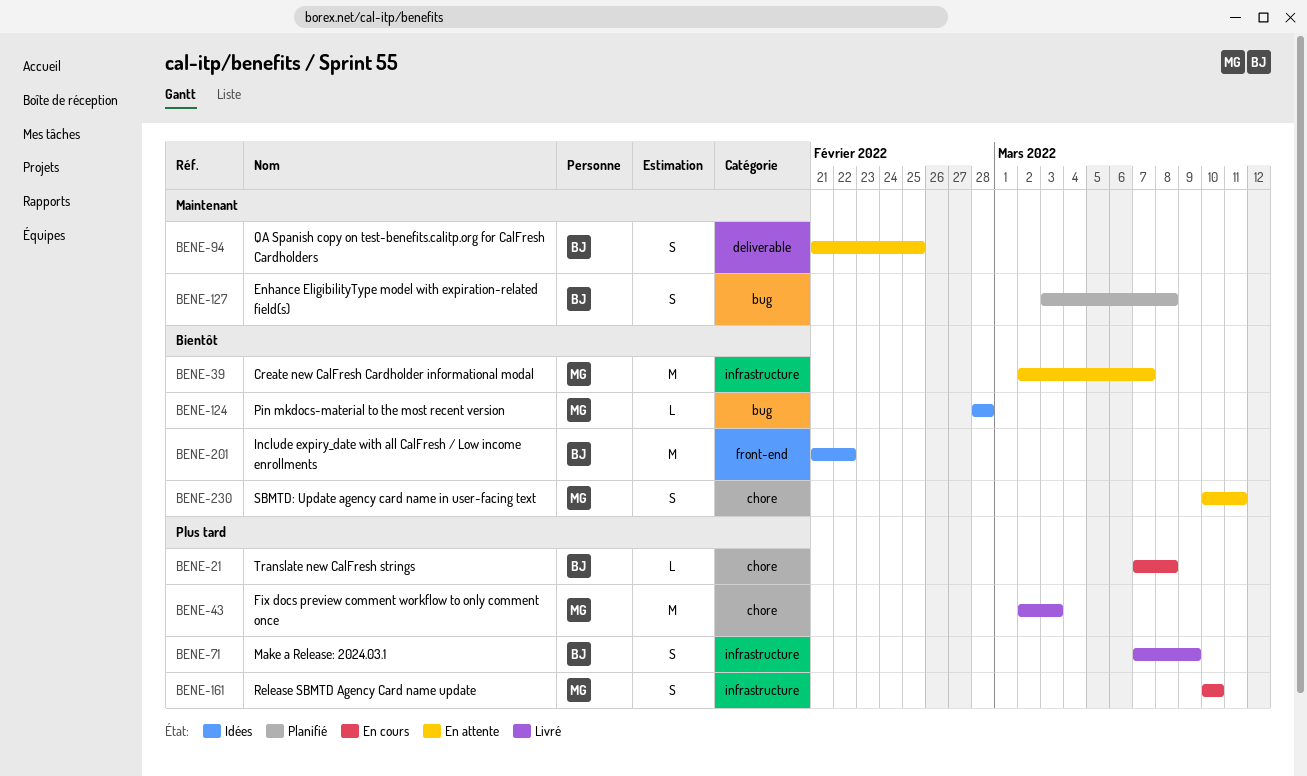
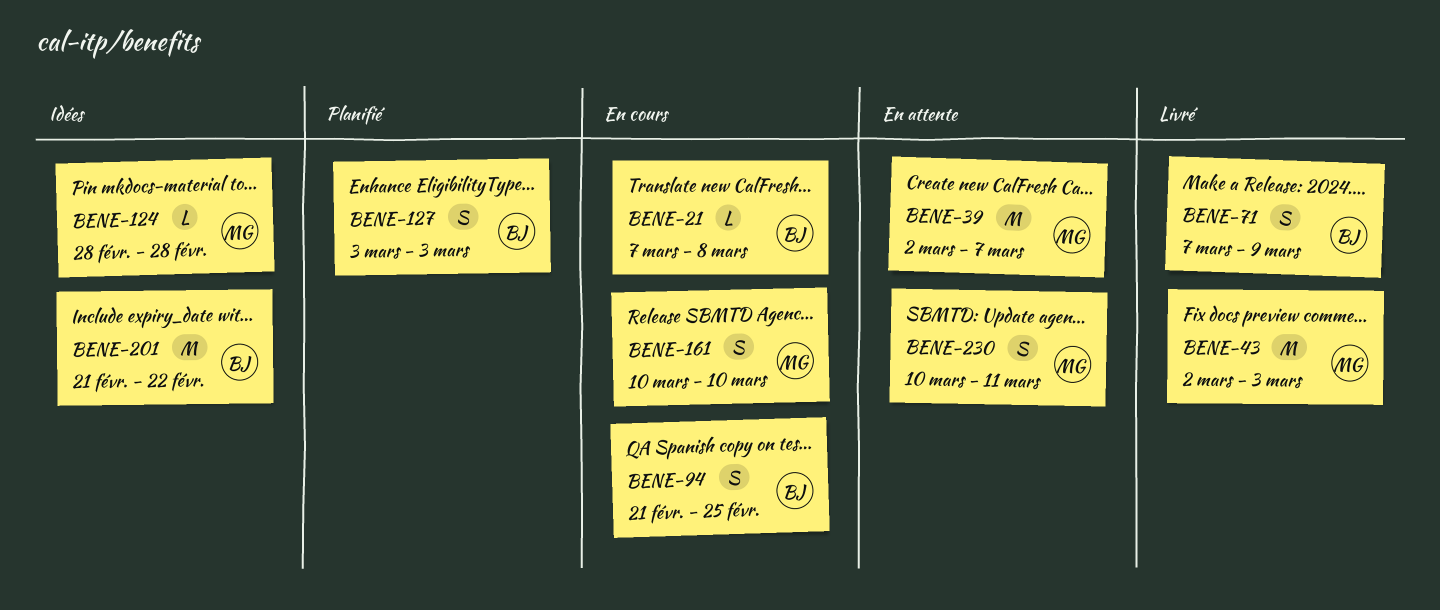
BENE-94, status: En attente -> En cours
BENE-127, due: Mar 8 -> Mar 3

